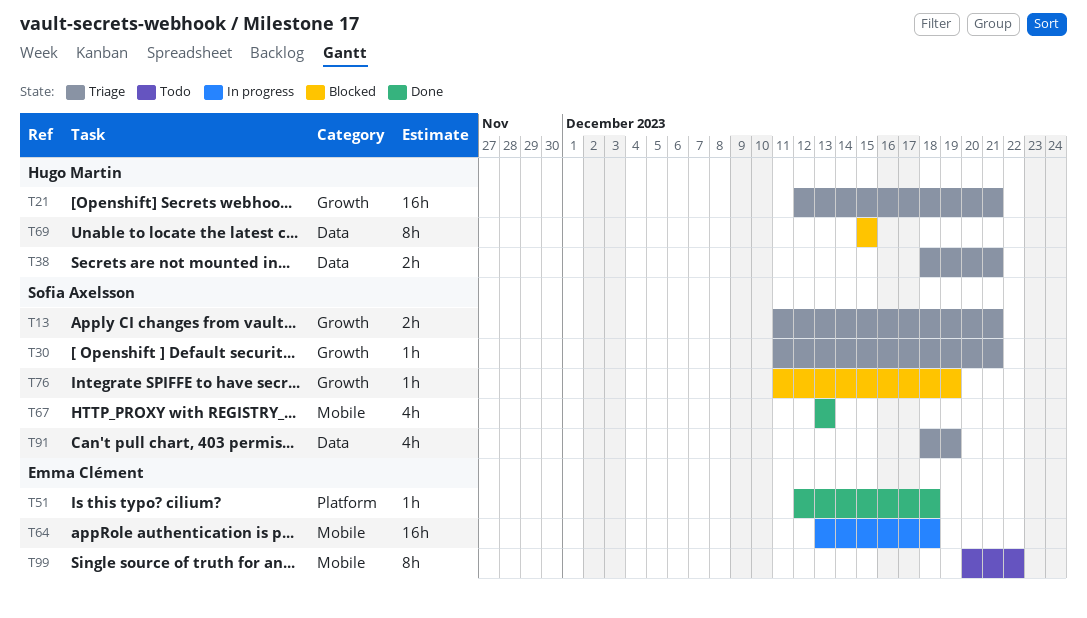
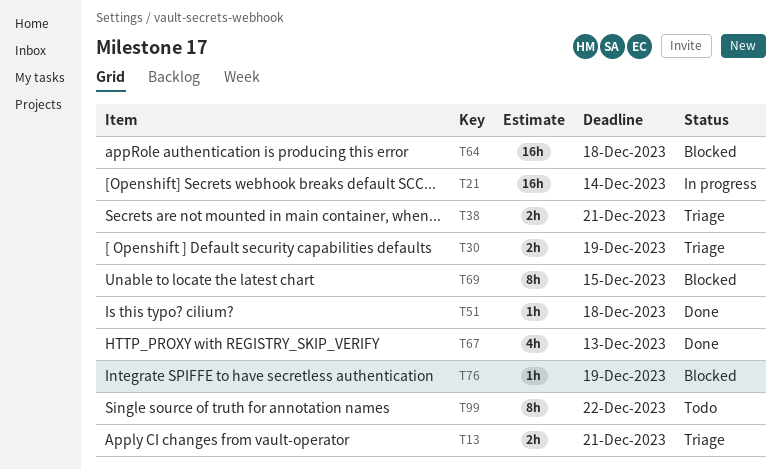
T21, status: Triage -> In progress
T21, due: Dec 21 -> Dec 14
T30, estimate: 1h -> 2h
T30, due: Dec 21 -> Dec 19
T64, status: In progress -> Blocked
T91: present -> none

